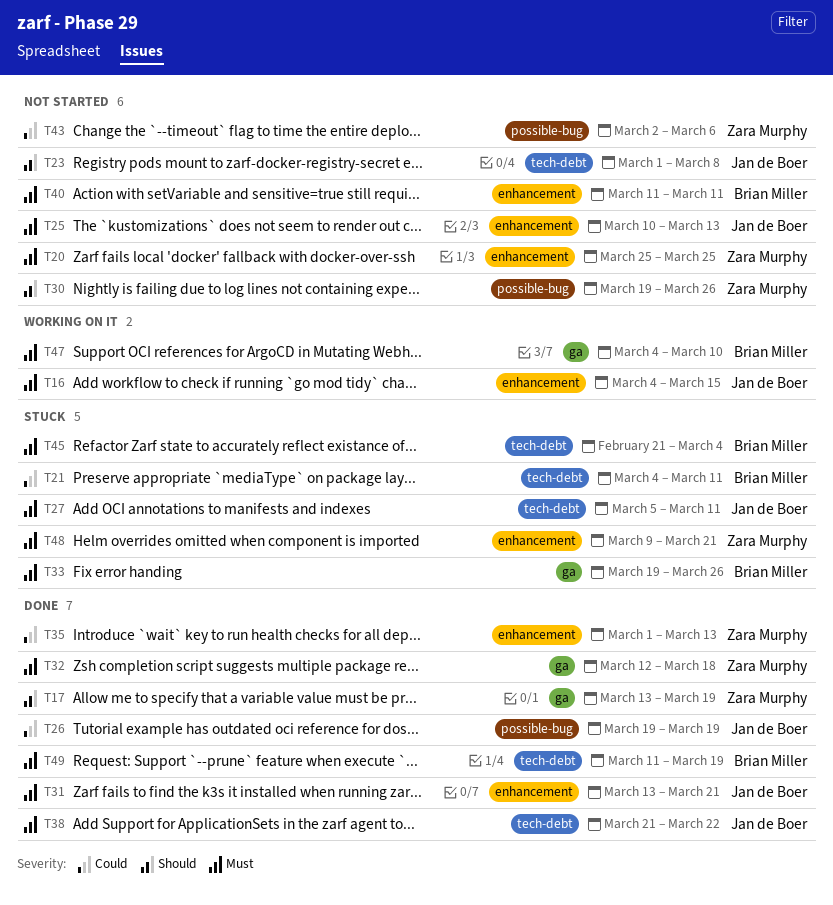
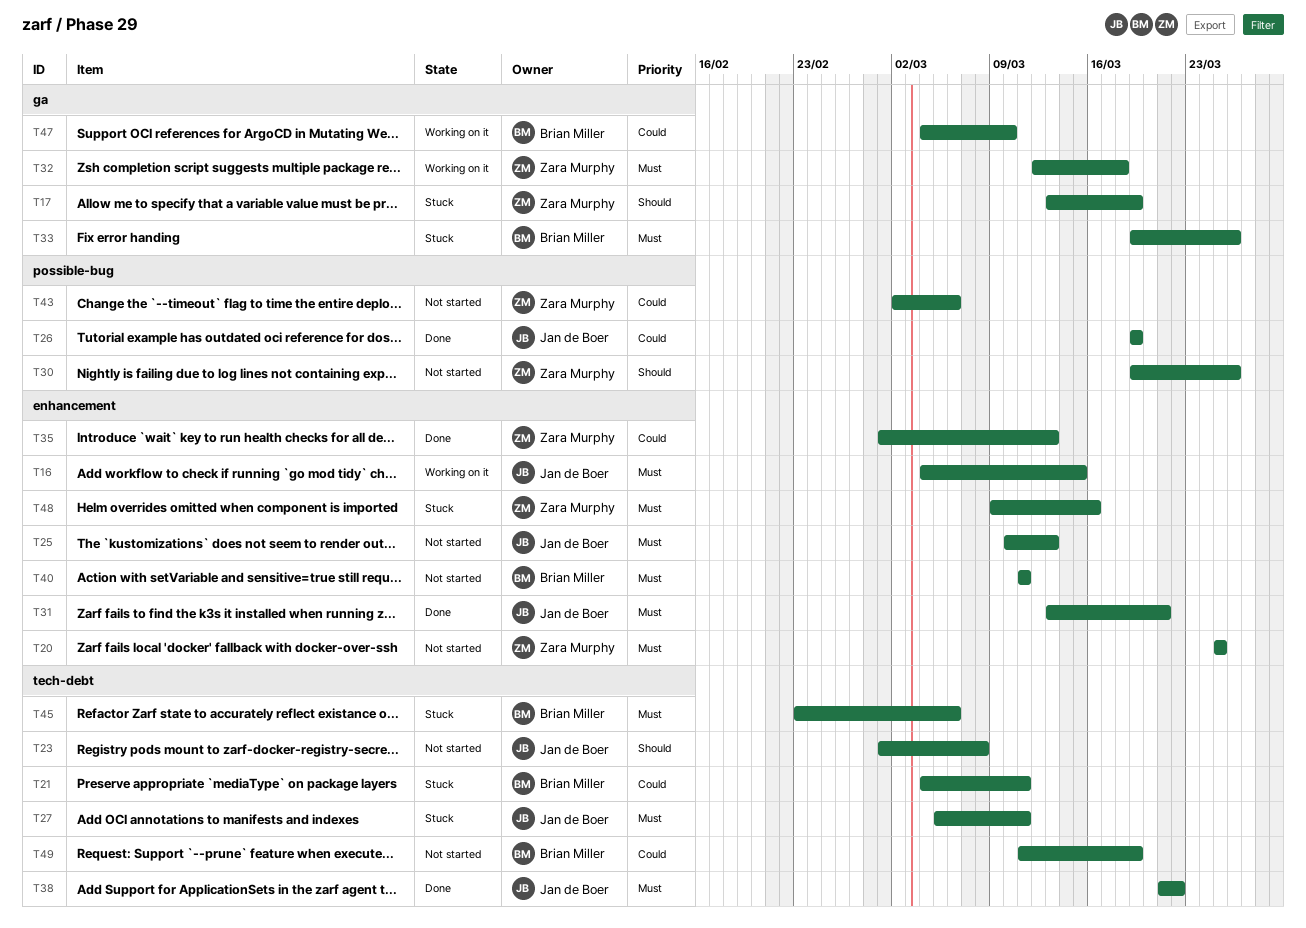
T17, status: Done -> Stuck
T32, status: Done -> Working on it
T45, start: Feb 21 -> Feb 23
T45, due: Mar 4 -> Mar 6
T47, priority: Must -> Could
T48, due: Mar 21 -> Mar 16
T49, status: Done -> Not started
T49, priority: Must -> Could

